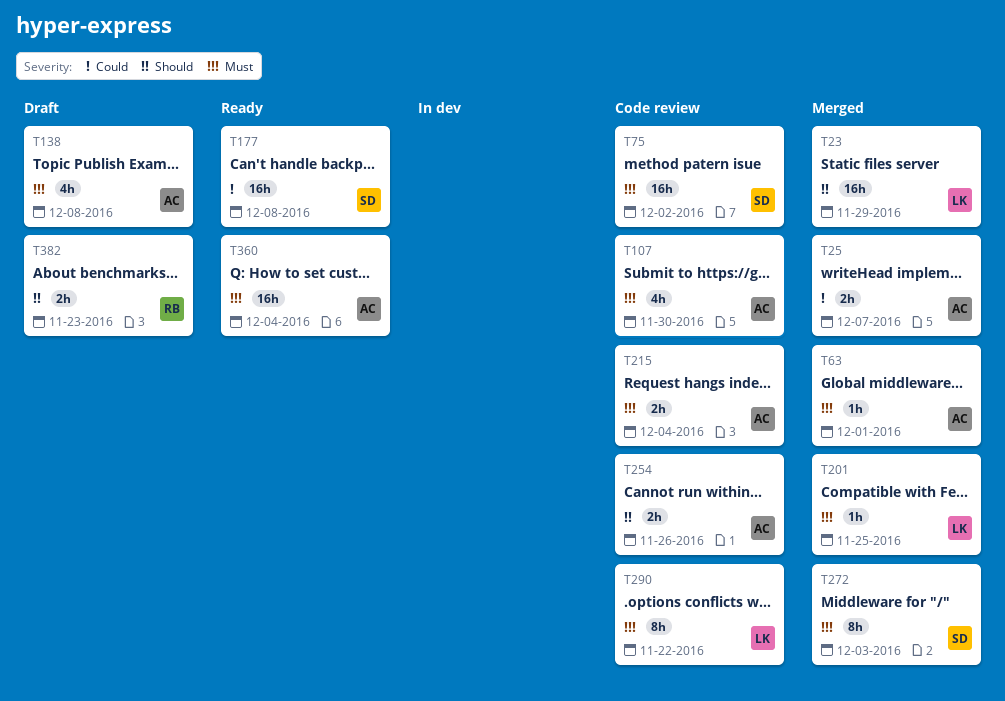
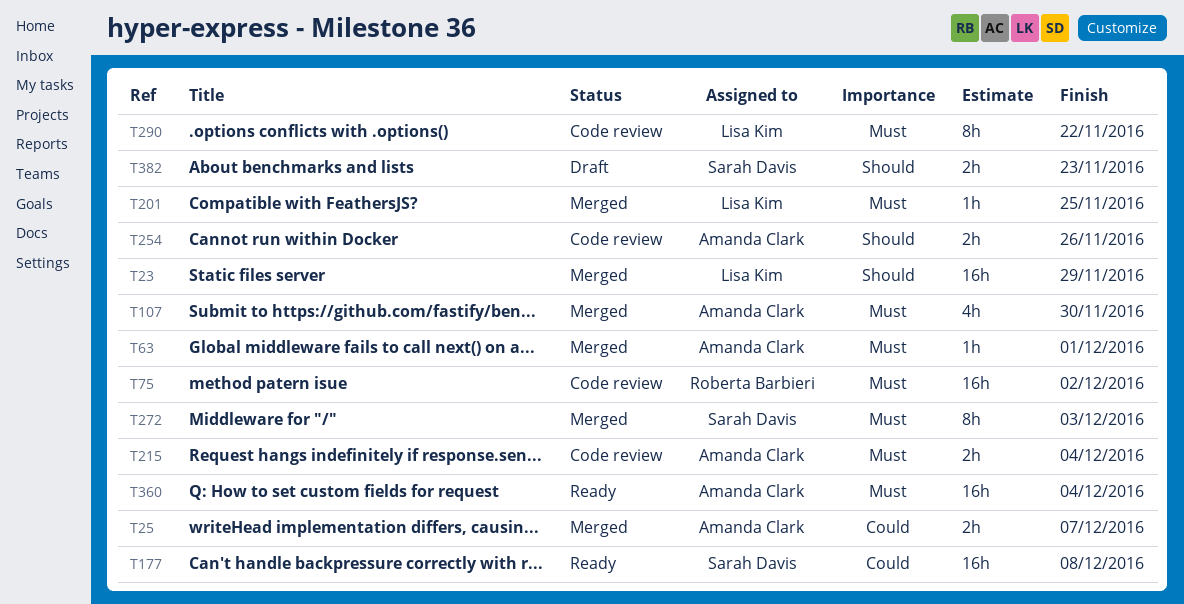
T75, owner: Sarah Davis -> Roberta Barbieri
T107, status: Code review -> Merged
T138: present -> none
T382, owner: Roberta Barbieri -> Sarah Davis

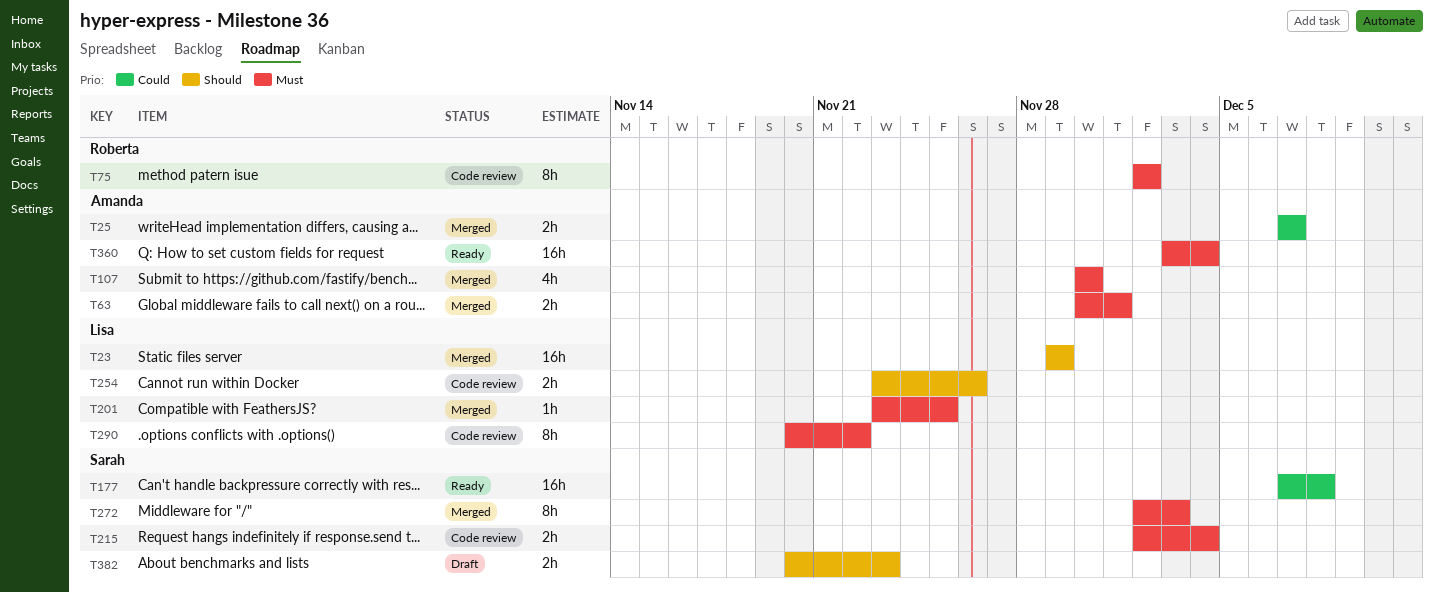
T63, estimate: 1h -> 2h
T75, estimate: 16h -> 8h
T215, owner: Amanda Clark -> Sarah Davis
T254, owner: Amanda Clark -> Lisa Kim

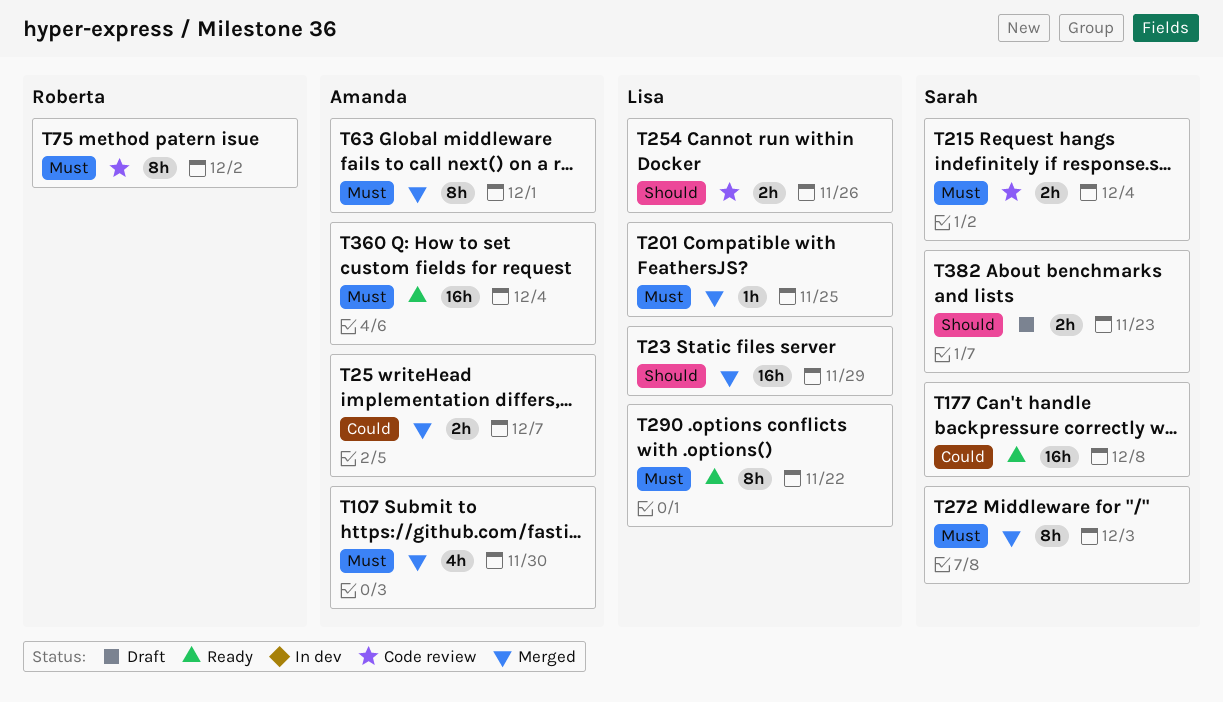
T63, estimate: 2h -> 8h
T290, status: Code review -> Ready

